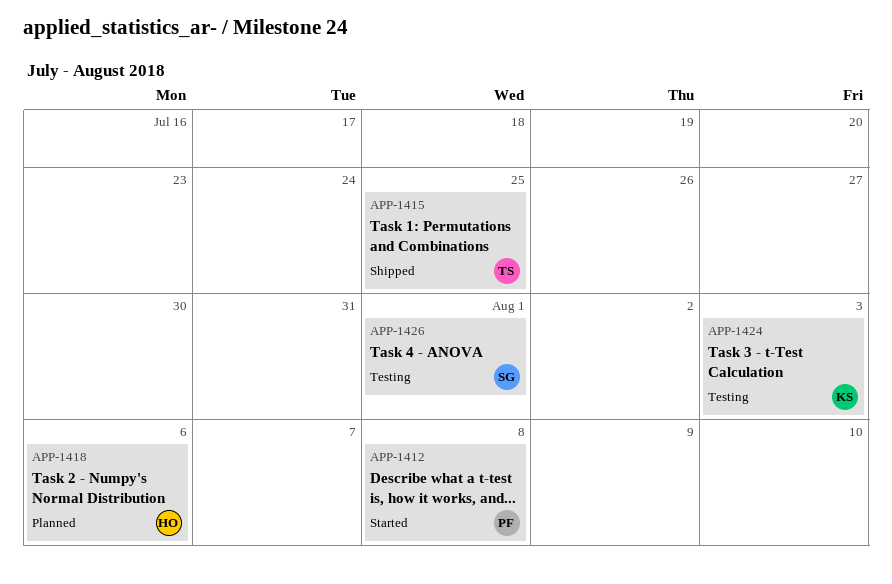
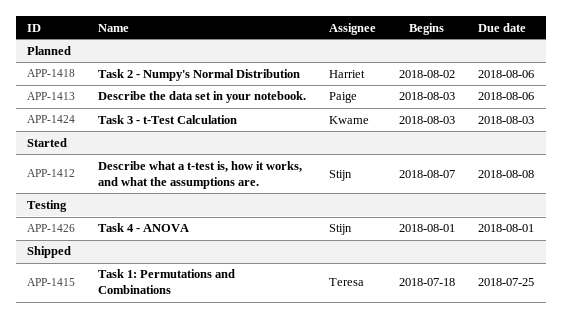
APP-1412, owner: Paige -> Stijn
APP-1413: none -> present
APP-1424, status: Testing -> Planned

